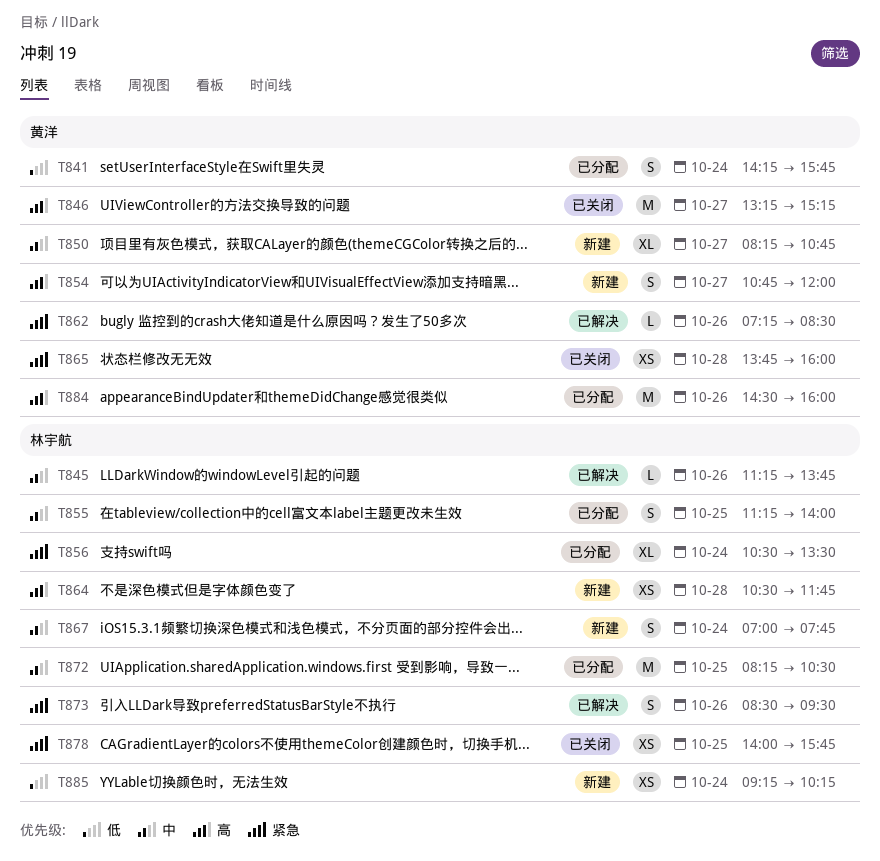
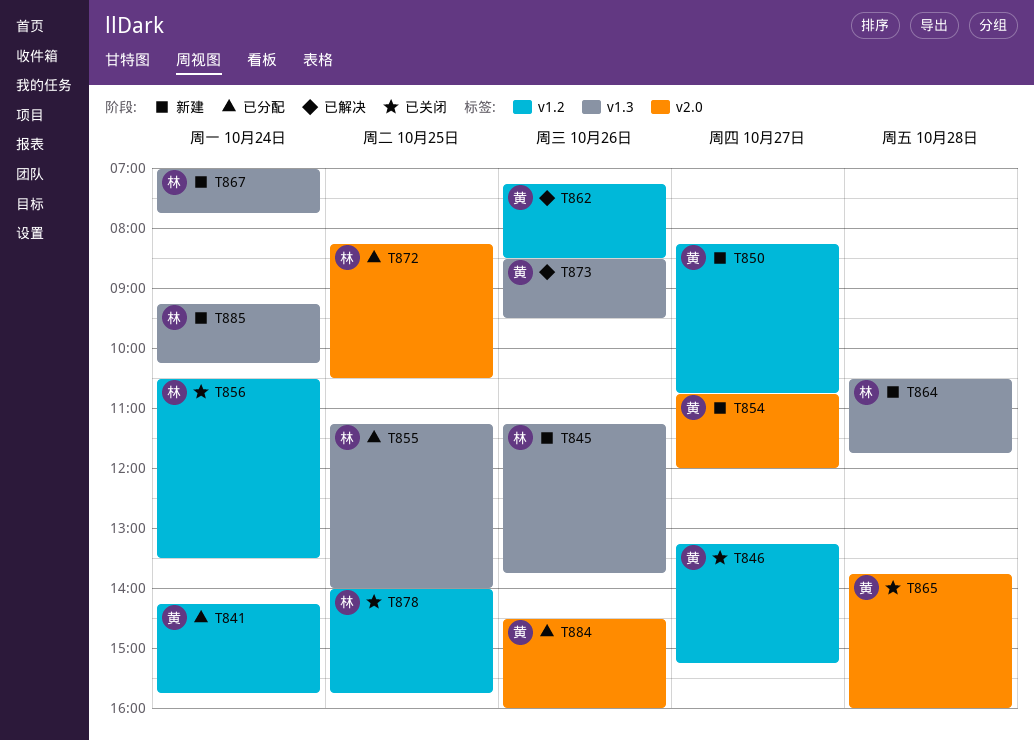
T845, status: 已解决 -> 新建
T856, status: 已分配 -> 已关闭
T873, owner: 林宇航 -> 黄洋

